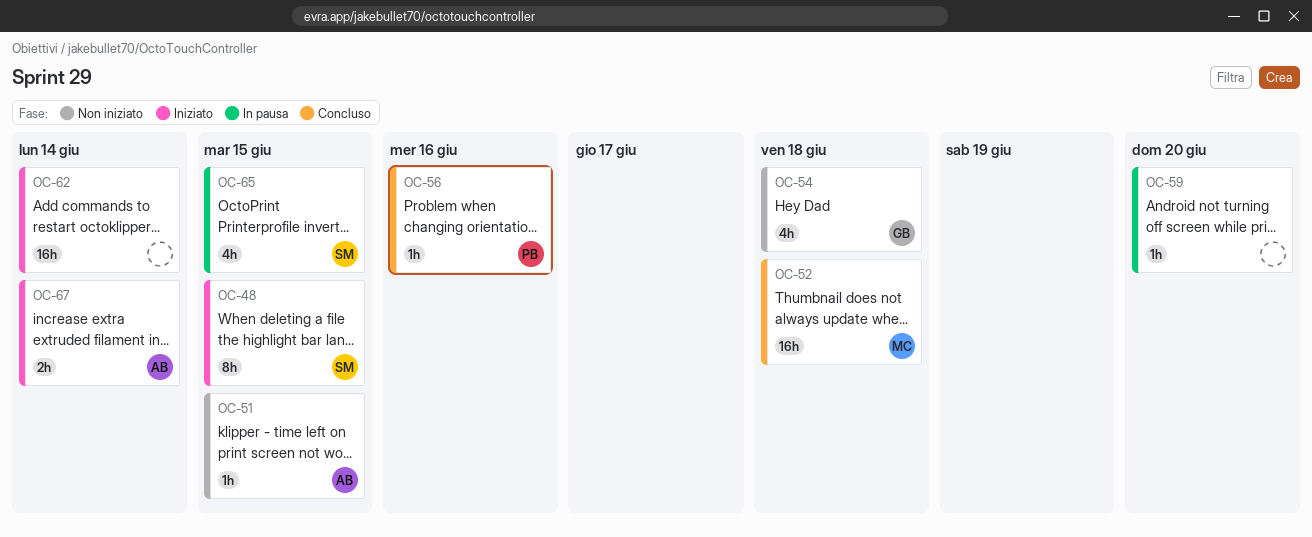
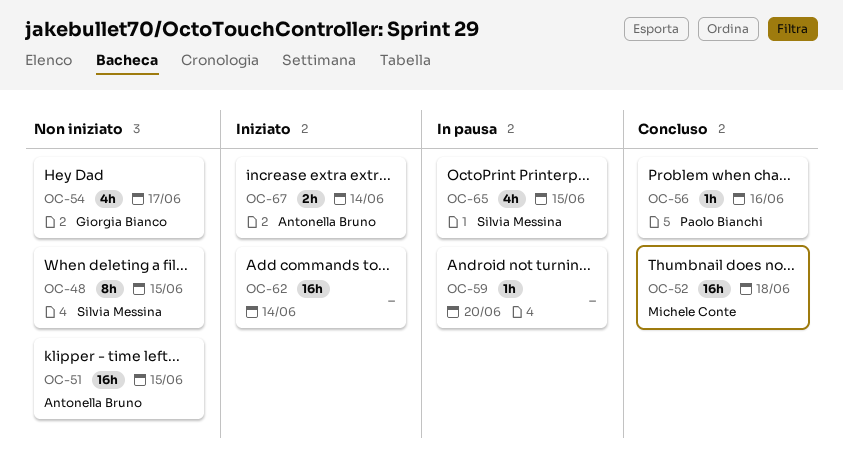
OC-48, status: Iniziato -> Non iniziato
OC-51, estimate: 1h -> 16h
OC-54, due: Jun 18 -> Jun 17

